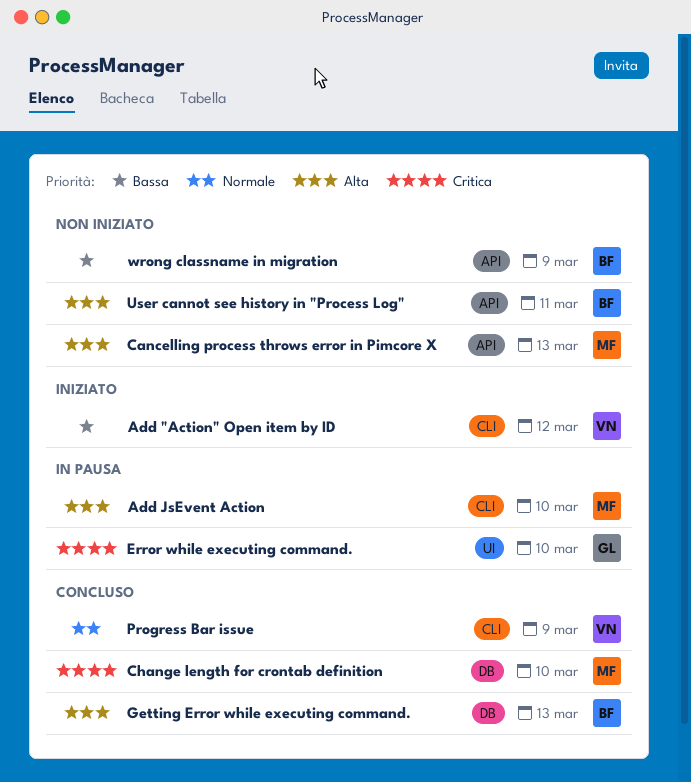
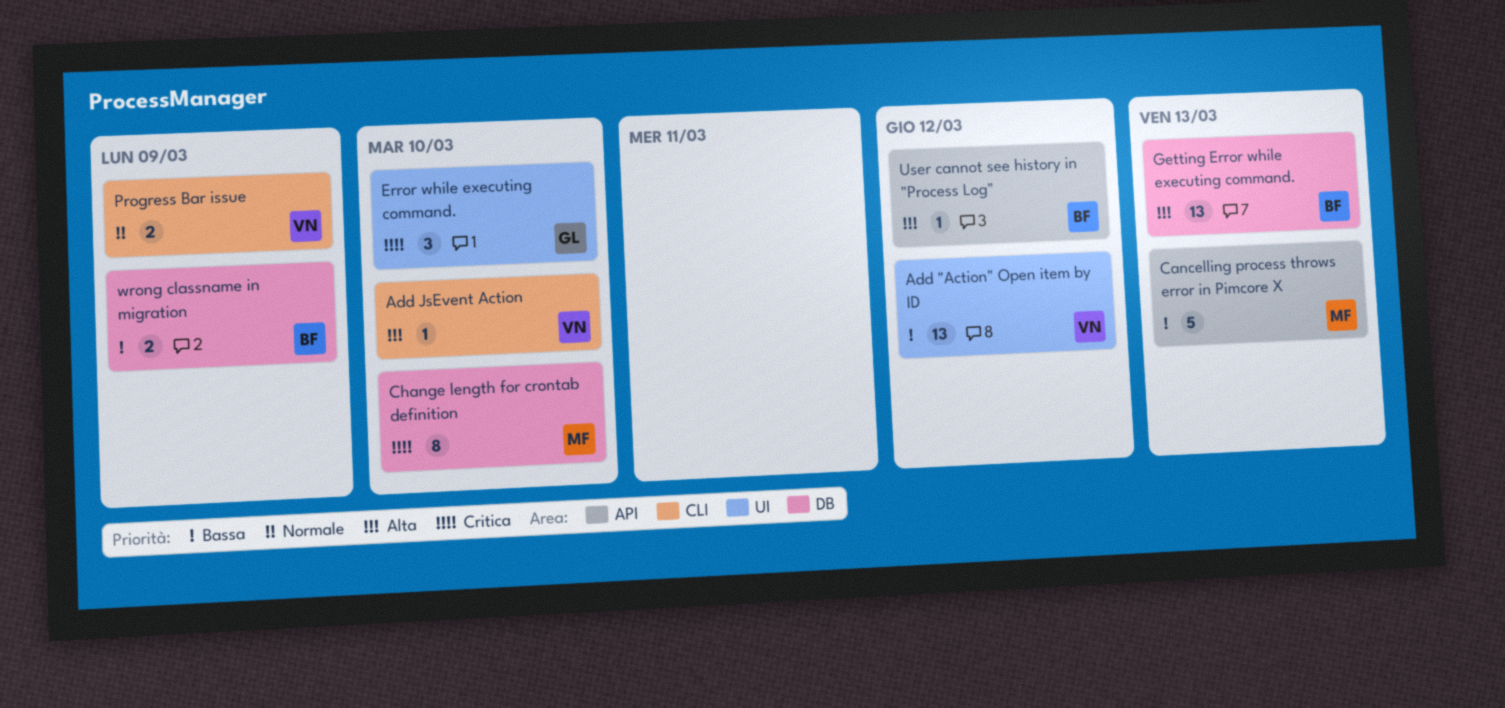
Add "Action" Open item by ID, label: CLI -> UI
Add JsEvent Action, owner: MF -> VN
Cancelling process throws error in Pimcore X, priority: Alta -> Bassa
User cannot see history in "Process Log", due: Mar 11 -> Mar 12
wrong classname in migration, label: API -> DB

